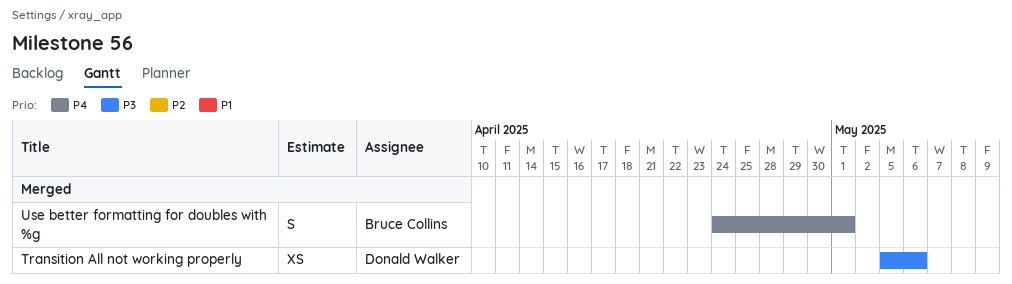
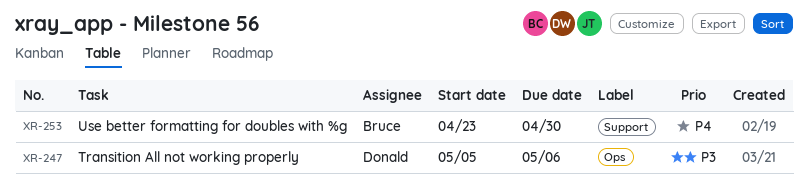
Use better formatting for doubles with %g, start: Apr 24 -> Apr 23
Use better formatting for doubles with %g, due: May 1 -> Apr 30

